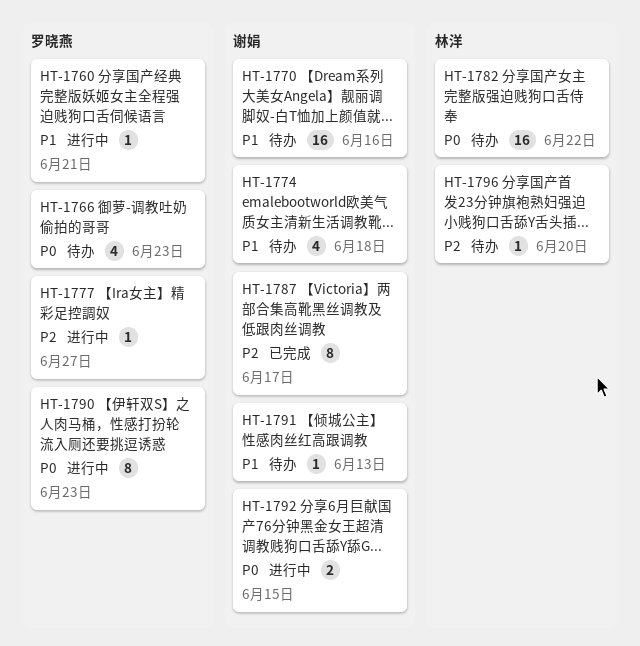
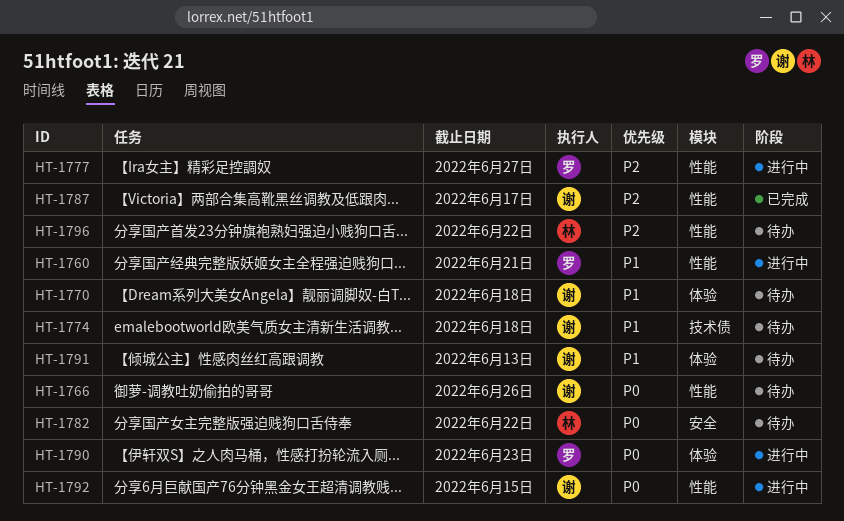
HT-1766, owner: 罗晓燕 -> 谢娟
HT-1766, due: Jun 23 -> Jun 26
HT-1770, due: Jun 16 -> Jun 18
HT-1796, due: Jun 20 -> Jun 22

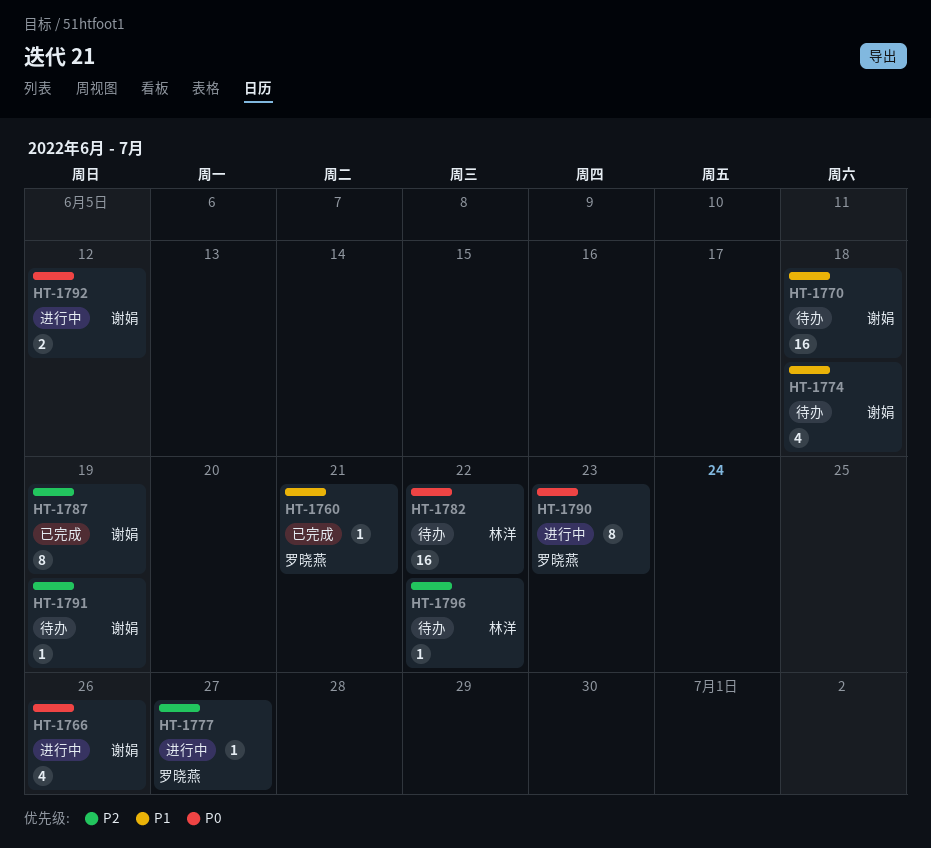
HT-1760, status: 进行中 -> 已完成
HT-1766, status: 待办 -> 进行中
HT-1787, due: Jun 17 -> Jun 19
HT-1791, priority: P1 -> P2
HT-1791, due: Jun 13 -> Jun 19
HT-1792, due: Jun 15 -> Jun 12

